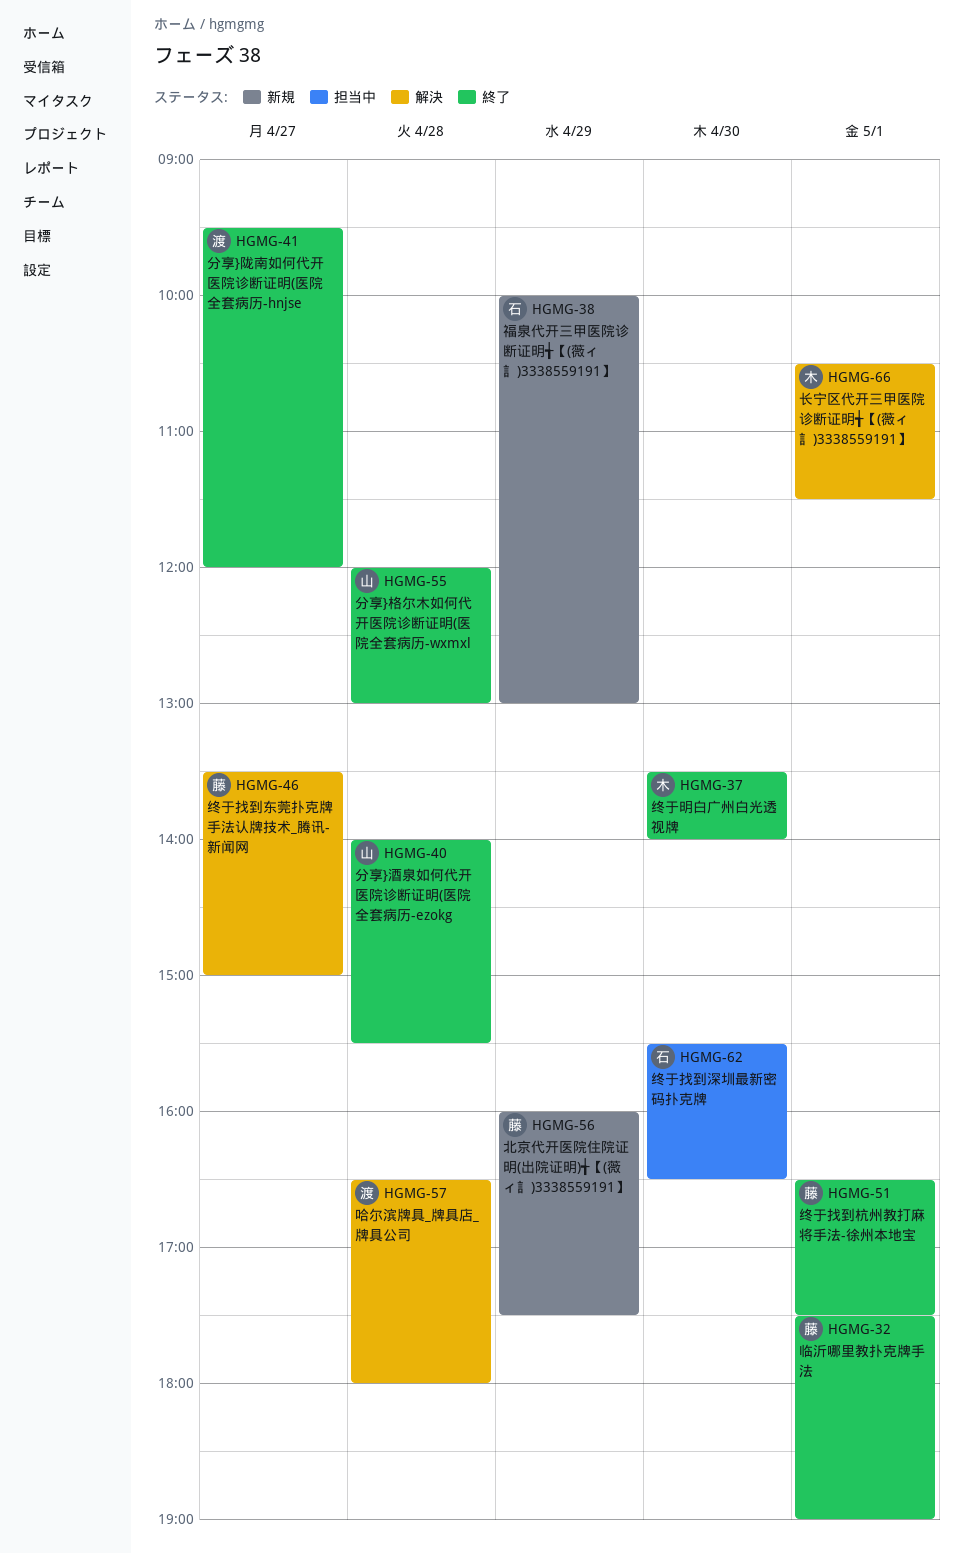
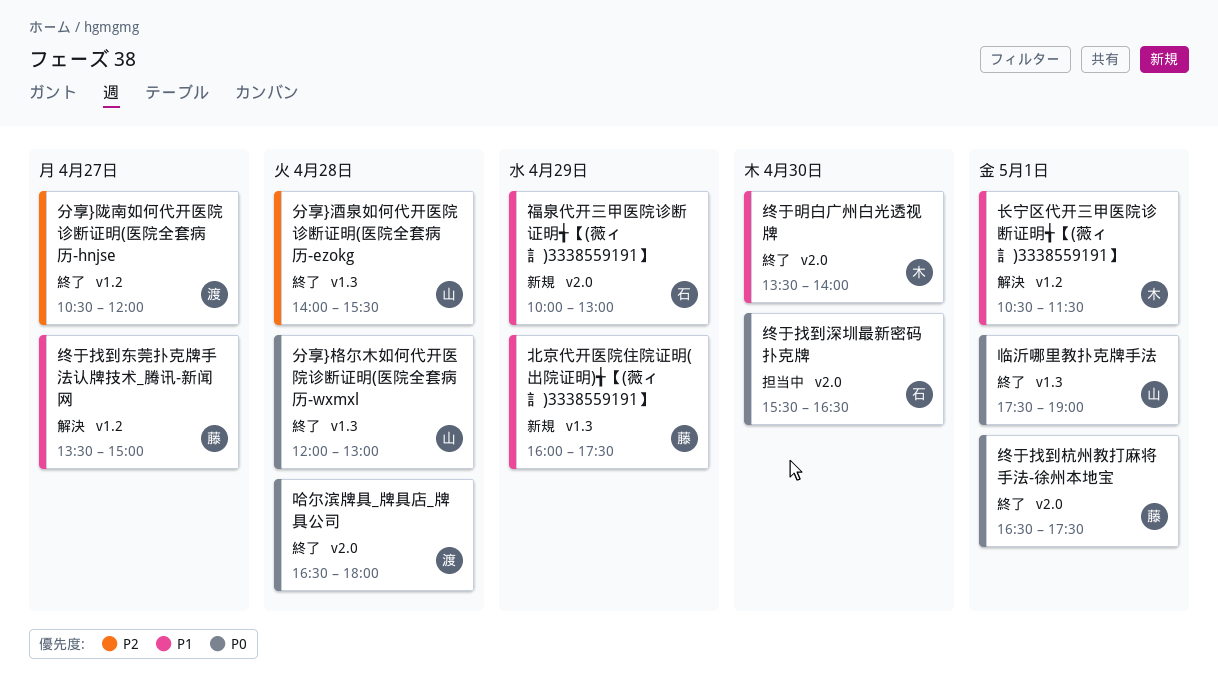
临沂哪里教扑克牌手法, owner: 藤 -> 山
分享}陇南如何代开医院诊断证明(医院全套病历-hnjse, begins: 09:30 -> 10:30
哈尔滨牌具_牌具店_牌具公司, status: 解決 -> 終了

